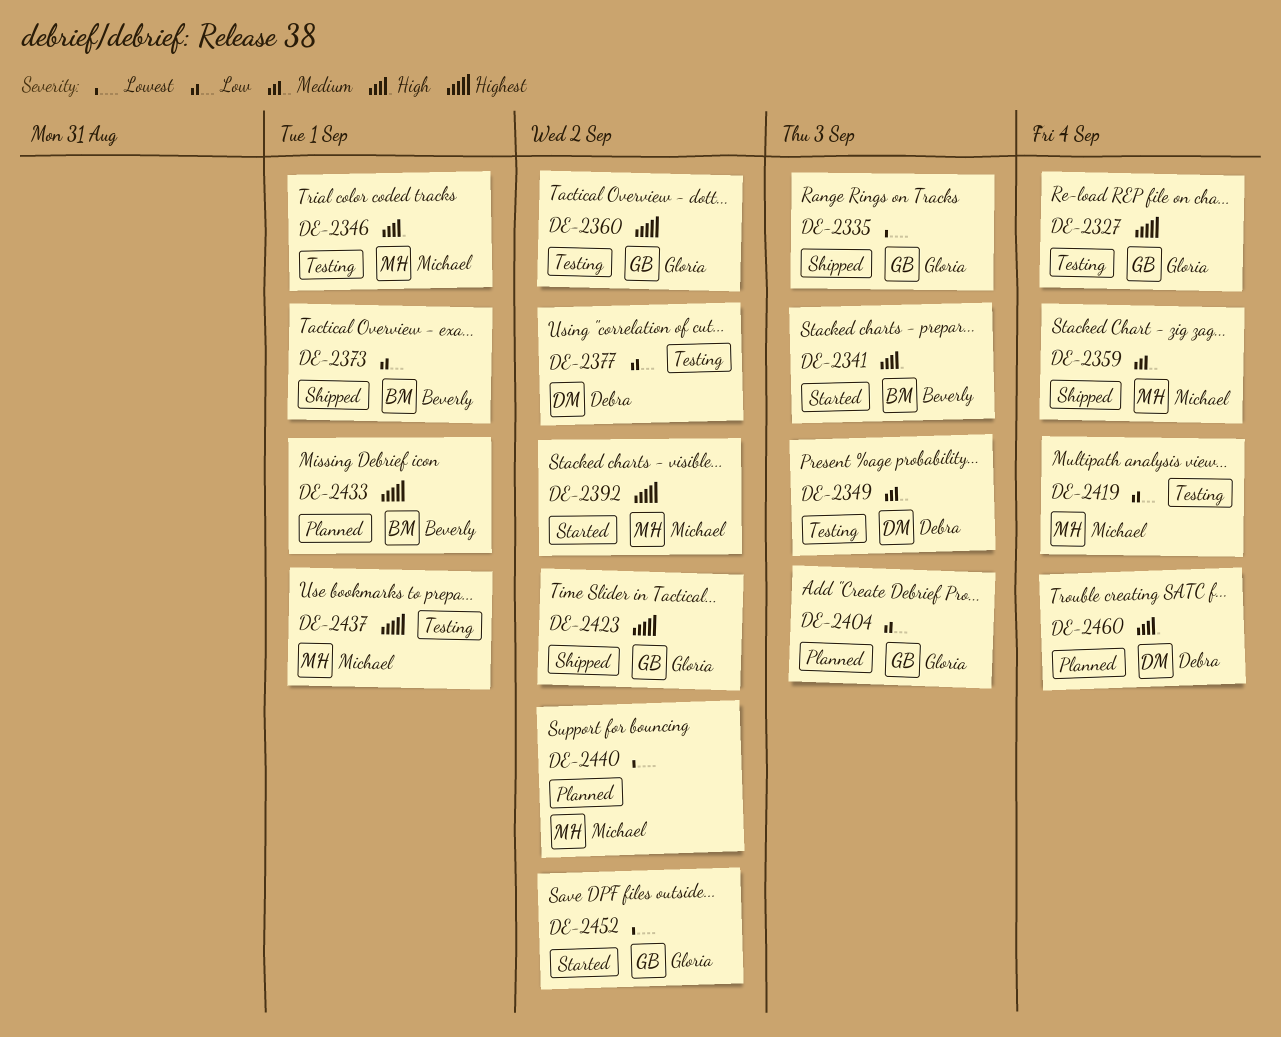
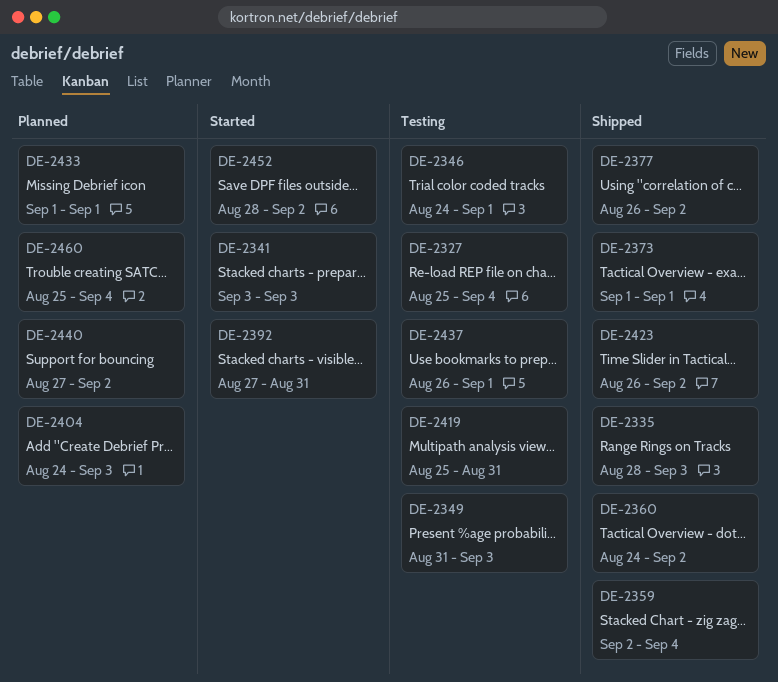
DE-2360, status: Testing -> Shipped
DE-2377, status: Testing -> Shipped
DE-2392, due: Sep 2 -> Aug 31
DE-2419, due: Sep 4 -> Aug 31

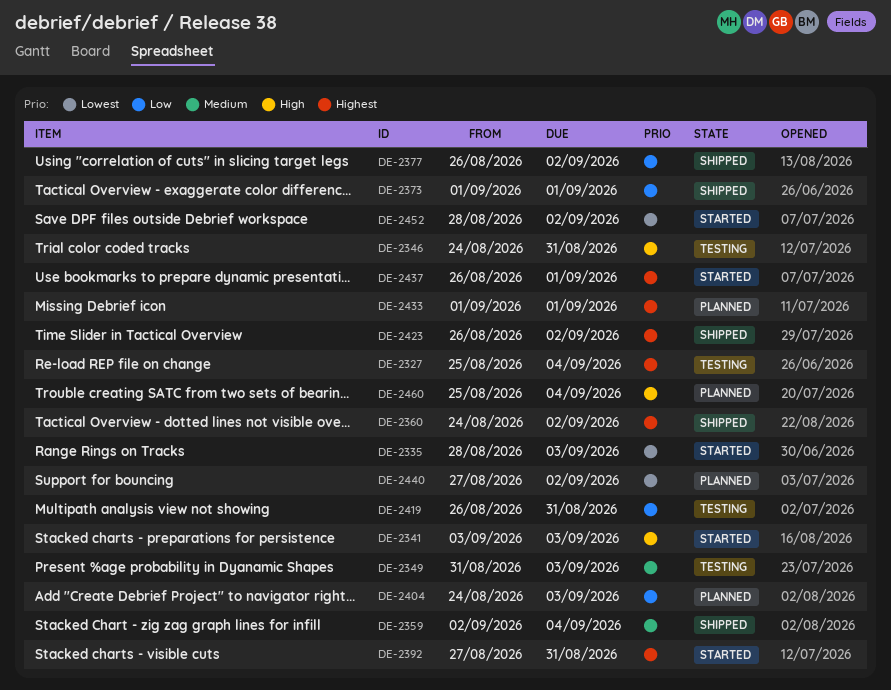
DE-2335, status: Shipped -> Started
DE-2346, due: Sep 1 -> Aug 31
DE-2419, start: Aug 25 -> Aug 26
DE-2437, status: Testing -> Started

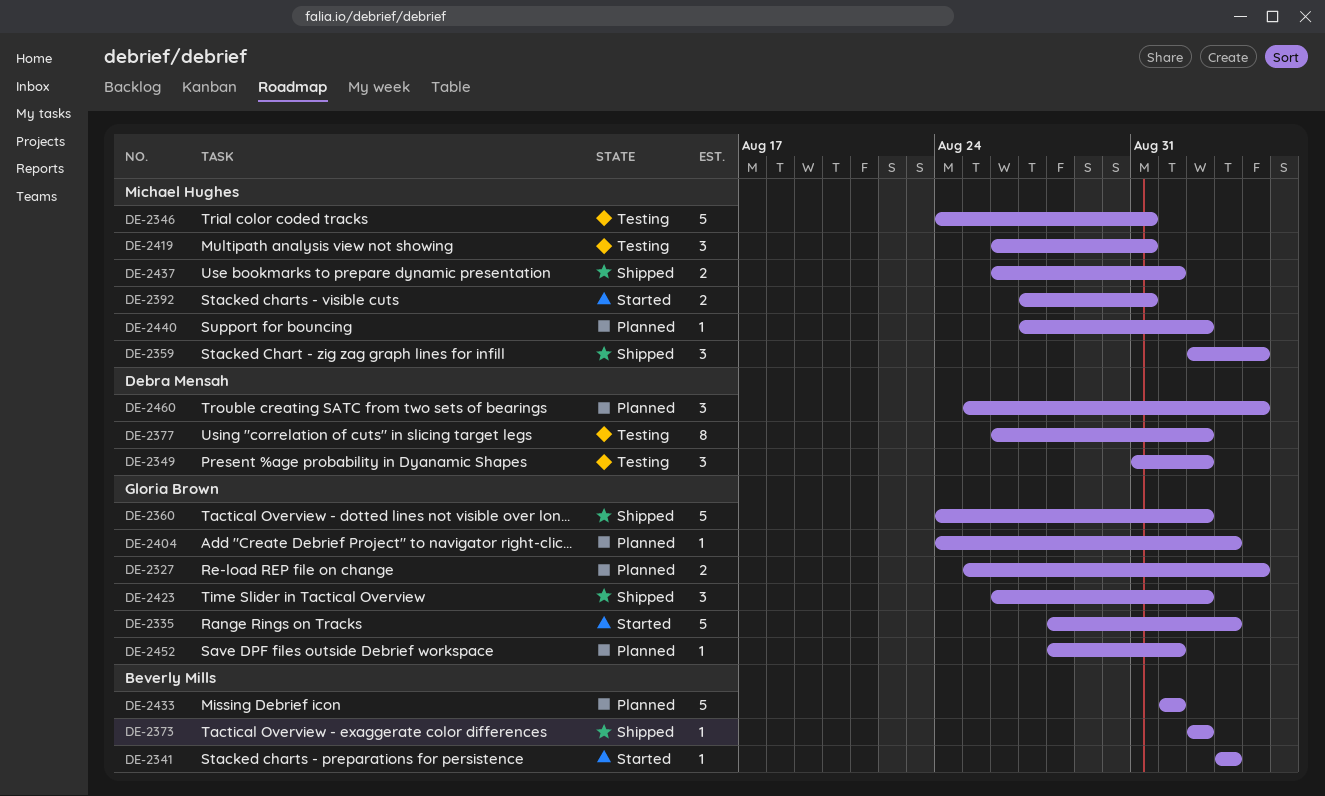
DE-2327, status: Testing -> Planned
DE-2349, due: Sep 3 -> Sep 2
DE-2373, start: Sep 1 -> Sep 2
DE-2373, due: Sep 1 -> Sep 2
DE-2377, status: Shipped -> Testing
DE-2437, status: Started -> Shipped
DE-2452, status: Started -> Planned
DE-2452, due: Sep 2 -> Sep 1

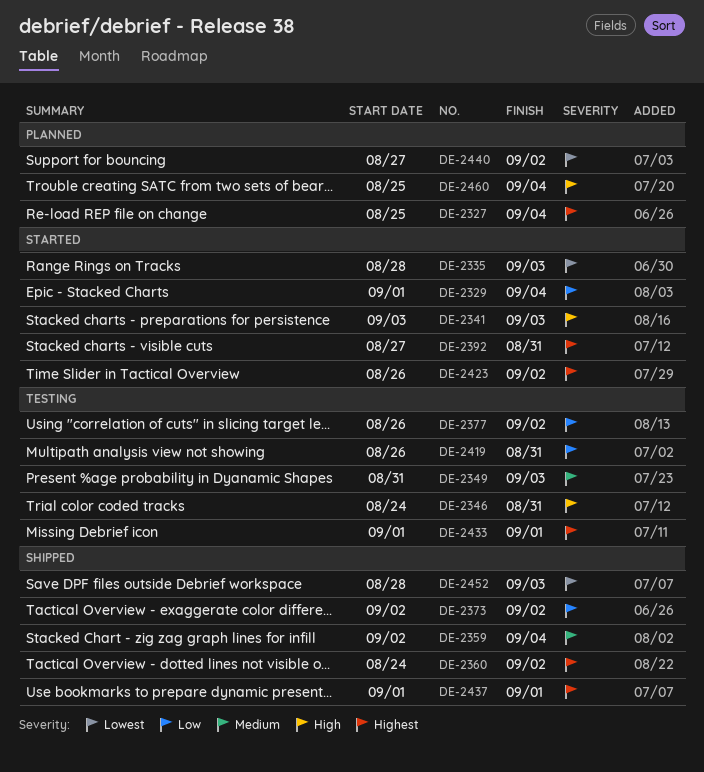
DE-2329: none -> present
DE-2349, due: Sep 2 -> Sep 3
DE-2404: present -> none
DE-2423, status: Shipped -> Started
DE-2433, status: Planned -> Testing
DE-2437, start: Aug 26 -> Sep 1
DE-2452, status: Planned -> Shipped
DE-2452, due: Sep 1 -> Sep 3

